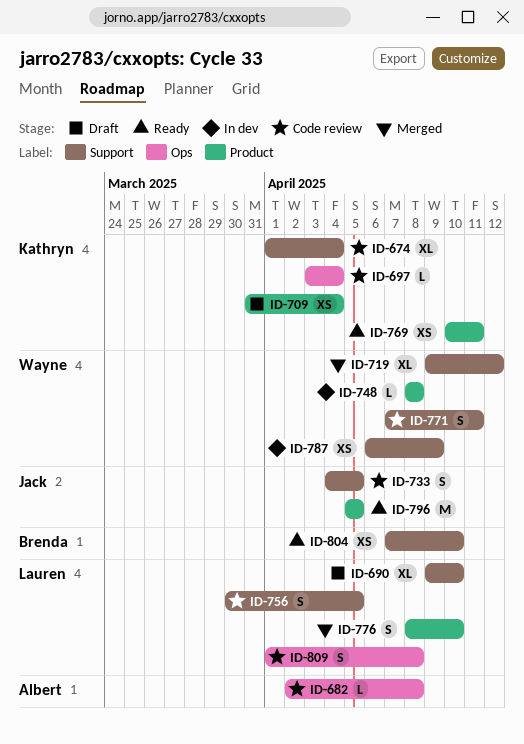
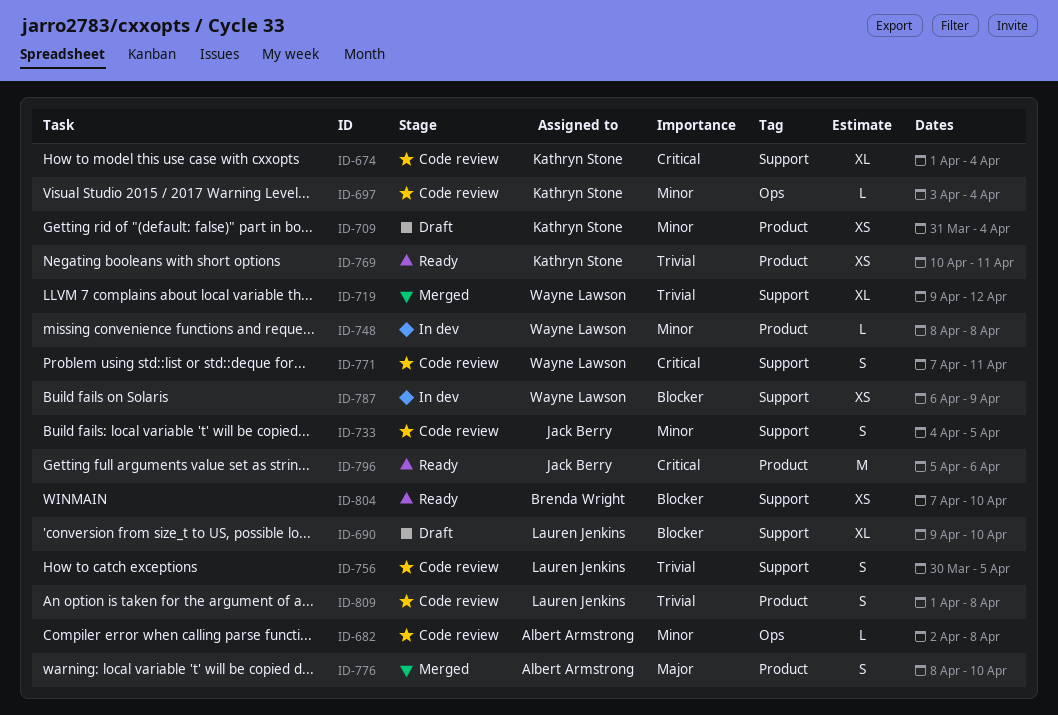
ID-776, owner: Lauren Jenkins -> Albert Armstrong
ID-796, due: Apr 5 -> Apr 6
ID-809, label: Ops -> Product

